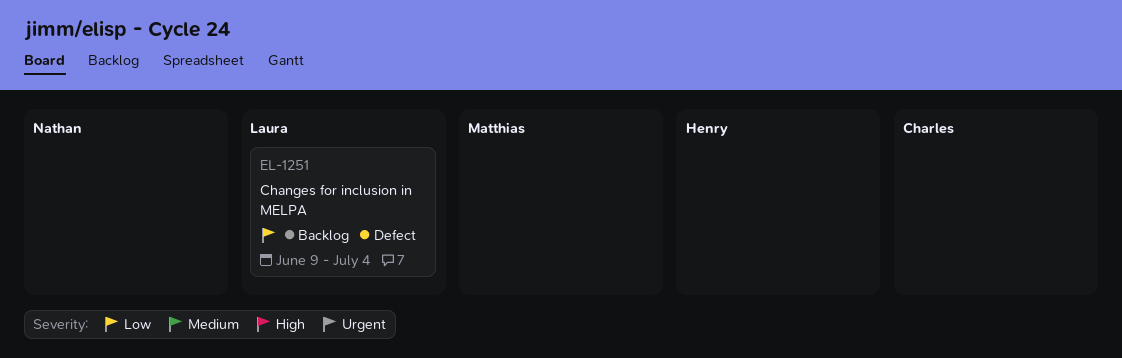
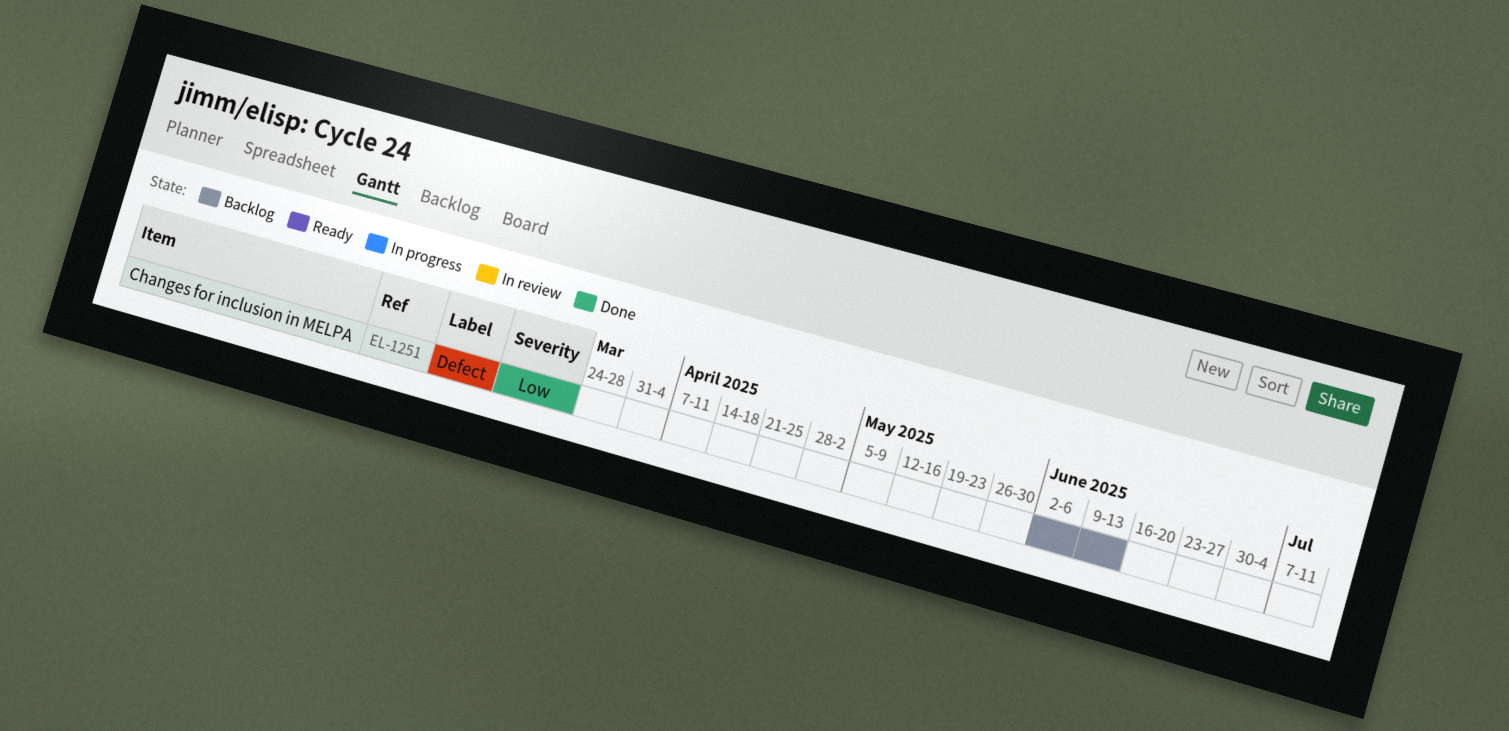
EL-1251, start: Jun 9 -> Jun 2
EL-1251, due: Jul 4 -> Jun 13

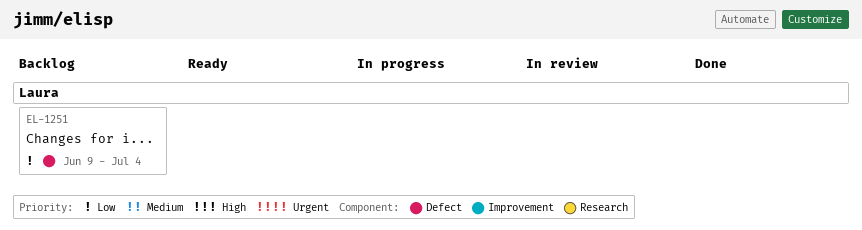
EL-1251, start: Jun 2 -> Jun 9
EL-1251, due: Jun 13 -> Jul 4

